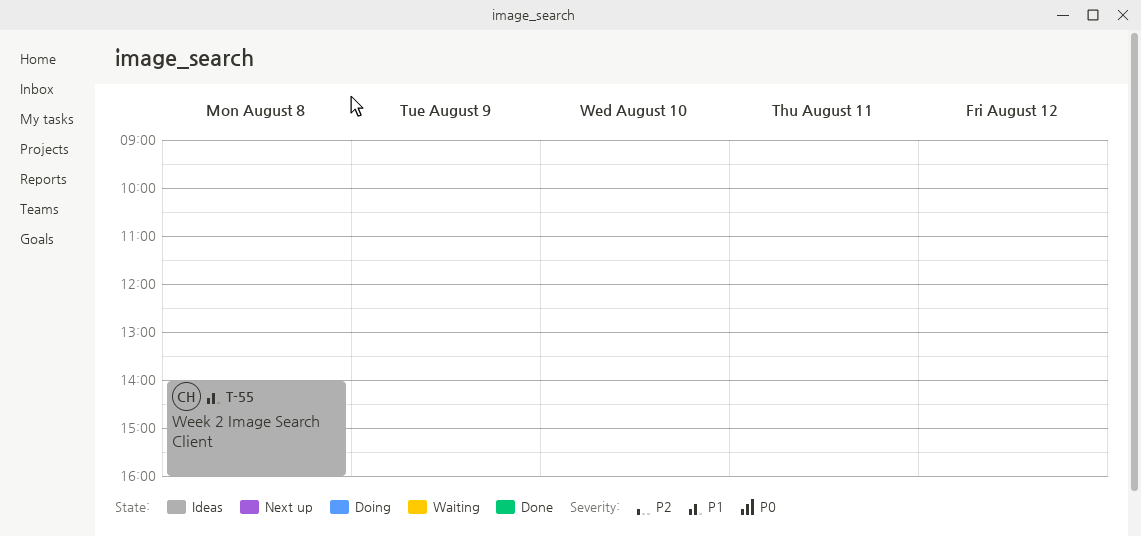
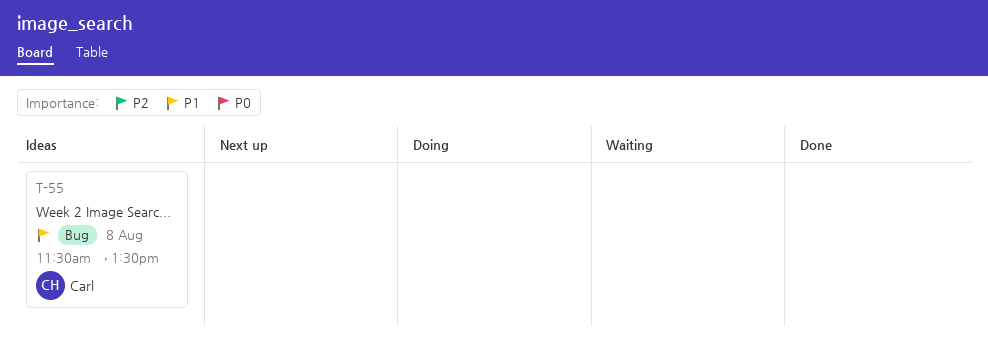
T-55, begins: 14:00 -> 11:30
T-55, ends: 16:00 -> 13:30

